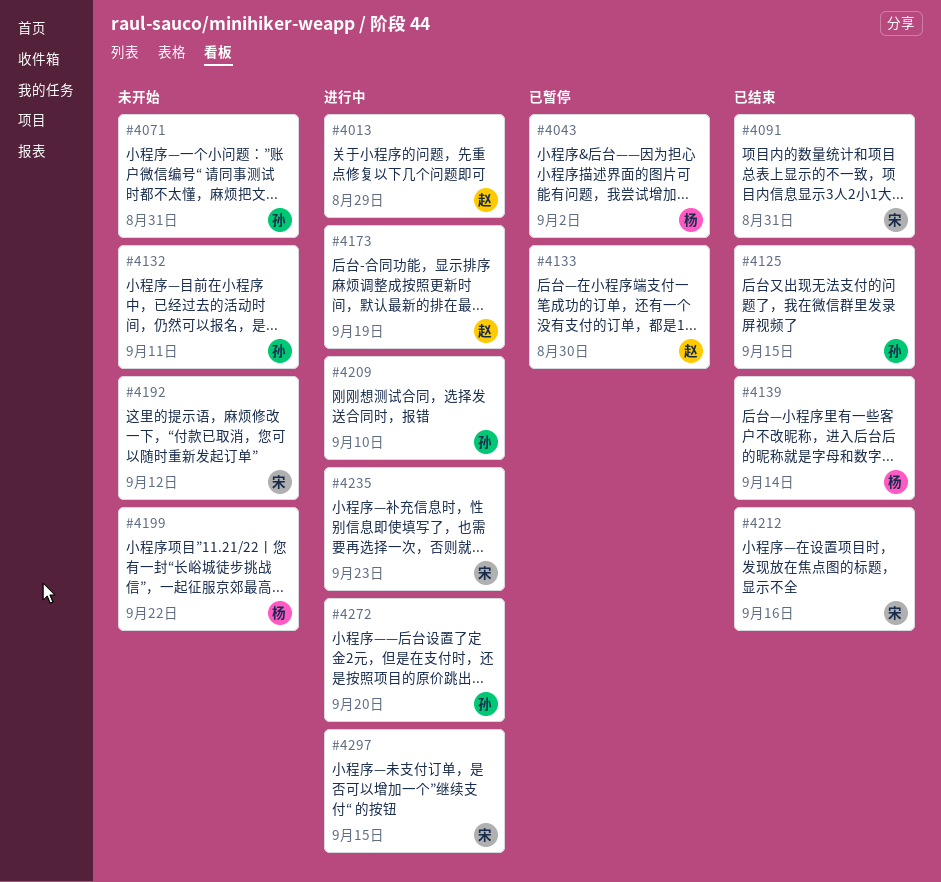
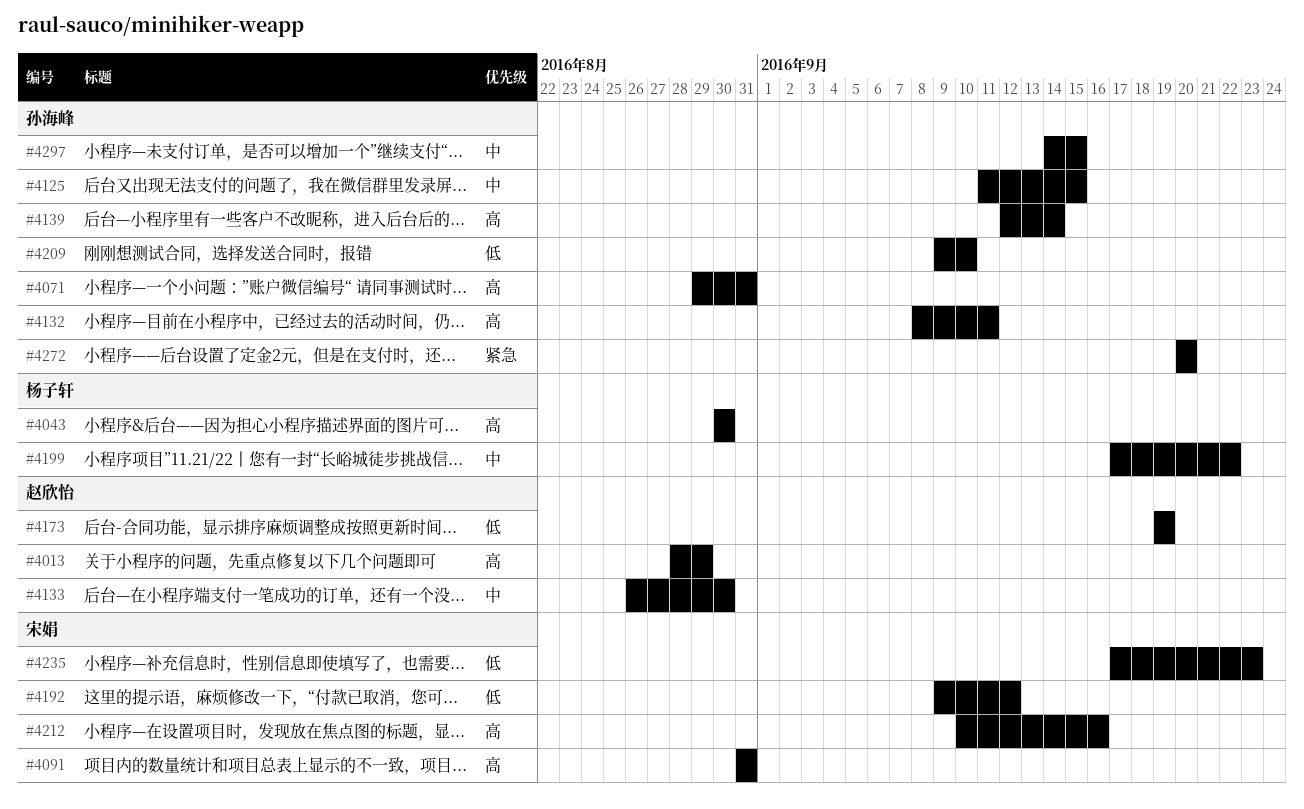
#4043, due: Sep 2 -> Aug 30
#4139, owner: 杨子轩 -> 孙海峰
#4297, owner: 宋娟 -> 孙海峰

